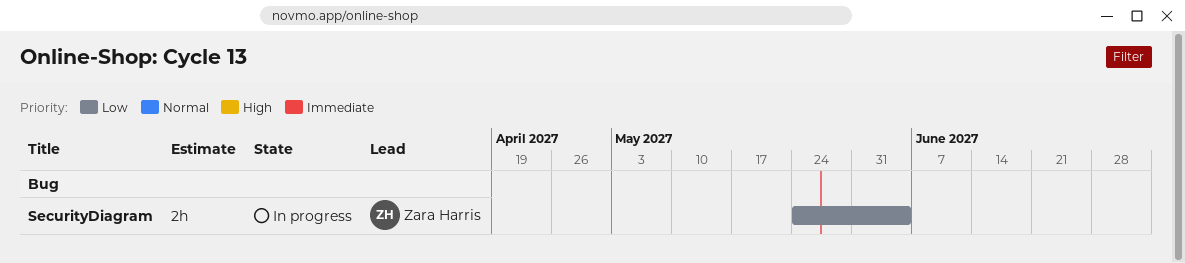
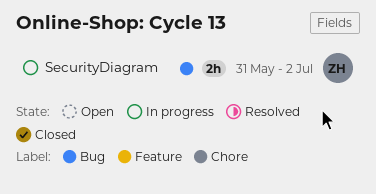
SecurityDiagram, start: May 24 -> May 31
SecurityDiagram, due: Jun 4 -> Jul 2

